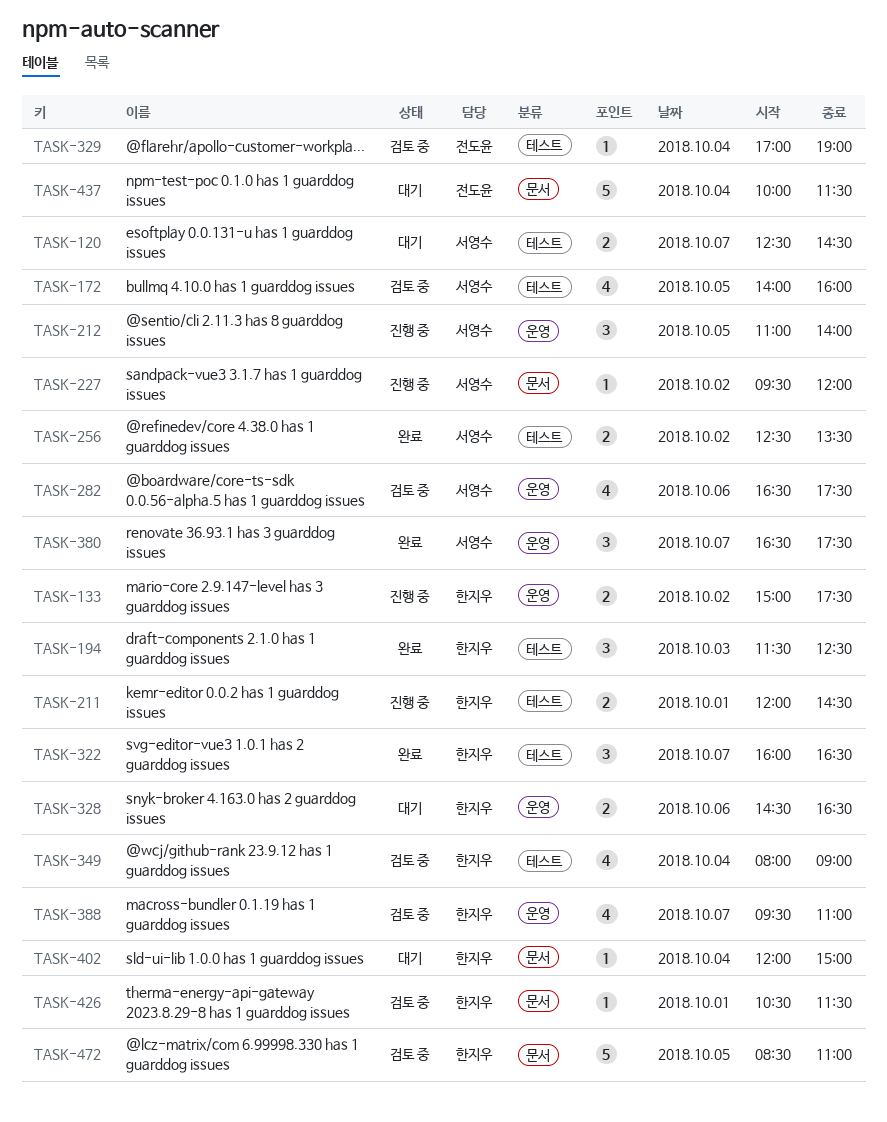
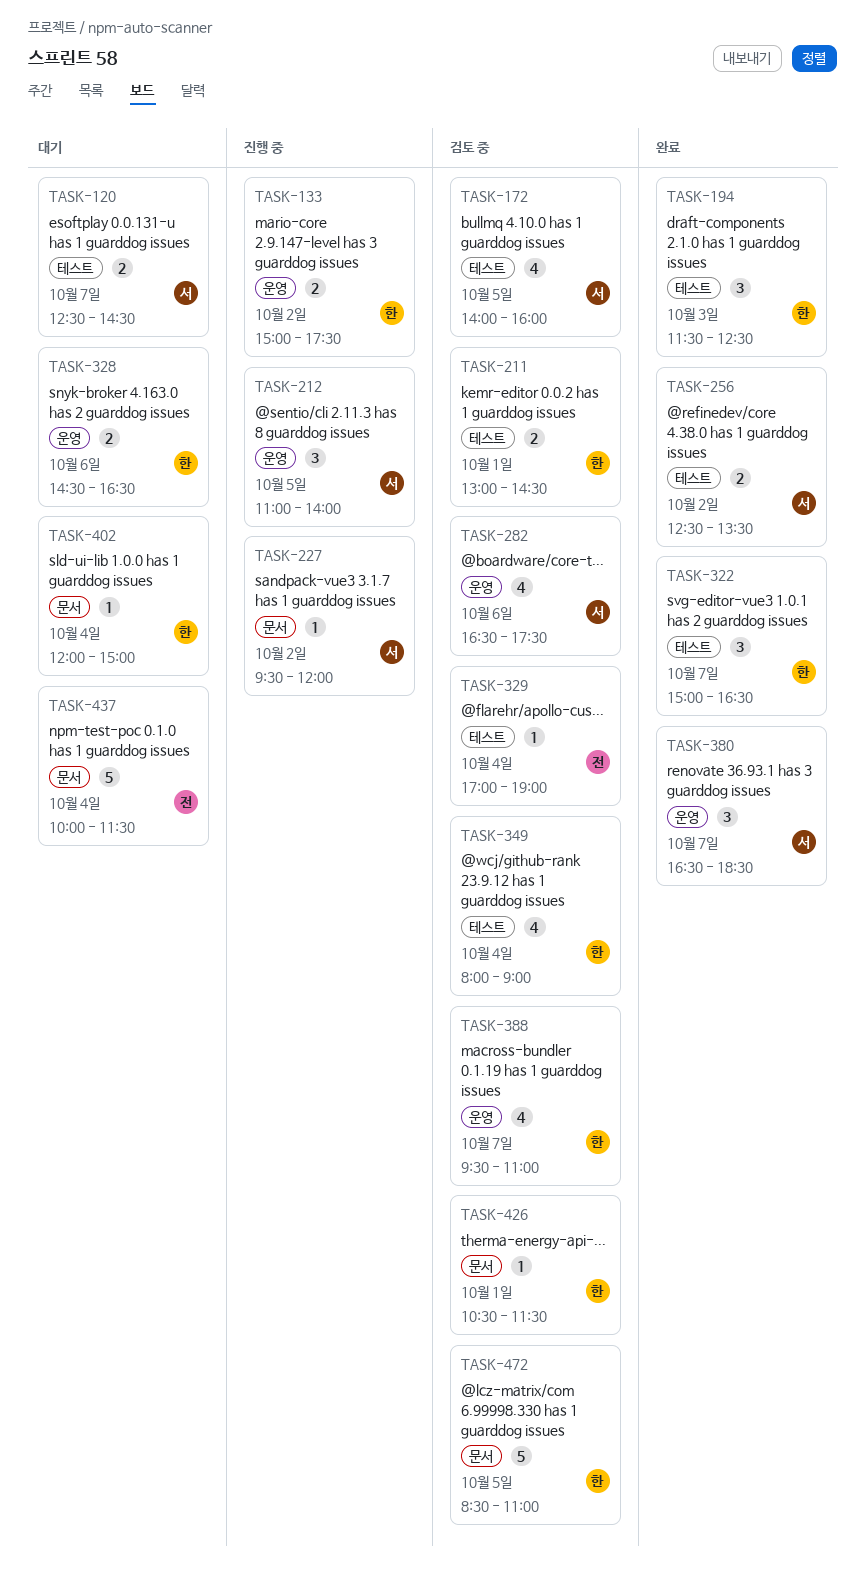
TASK-211, status: 진행 중 -> 검토 중
TASK-211, begins: 12:00 -> 13:00
TASK-322, begins: 16:00 -> 15:00
TASK-380, ends: 17:30 -> 18:30

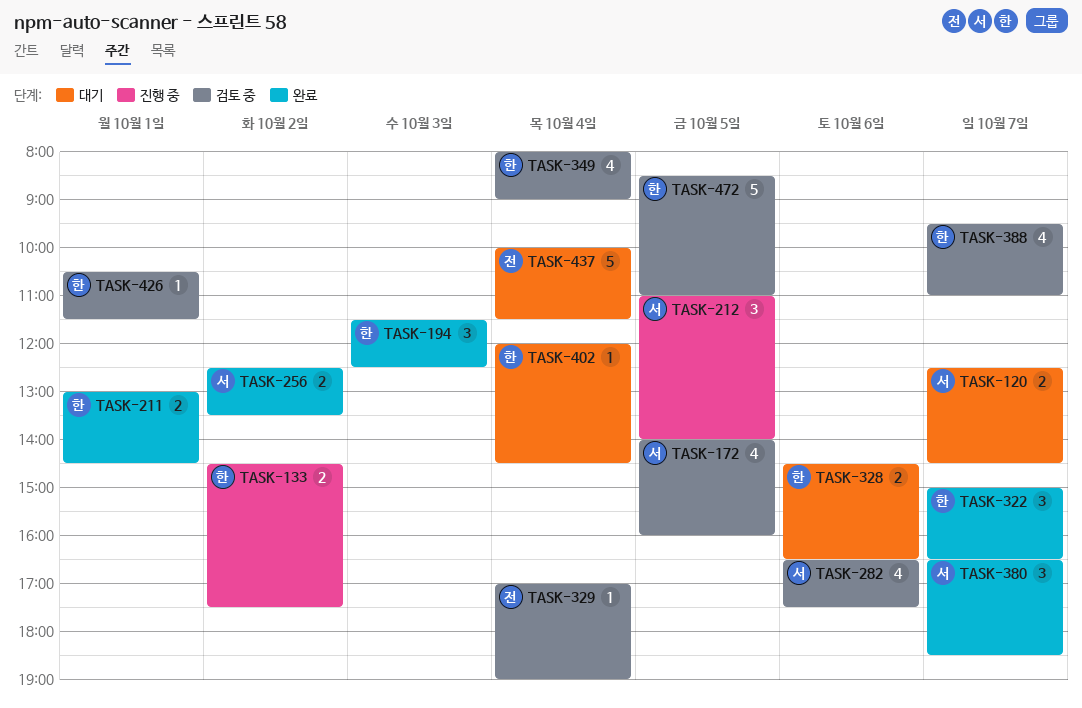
TASK-133, begins: 15:00 -> 14:30
TASK-211, status: 검토 중 -> 완료
TASK-227: present -> none
TASK-402, ends: 15:00 -> 14:30

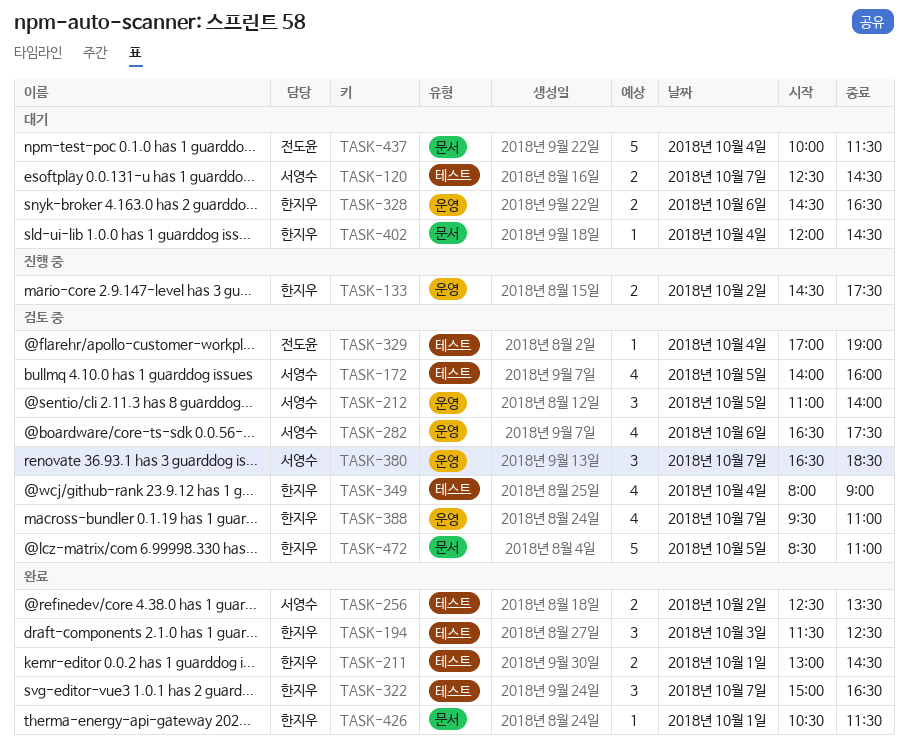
TASK-212, status: 진행 중 -> 검토 중
TASK-380, status: 완료 -> 검토 중
TASK-426, status: 검토 중 -> 완료

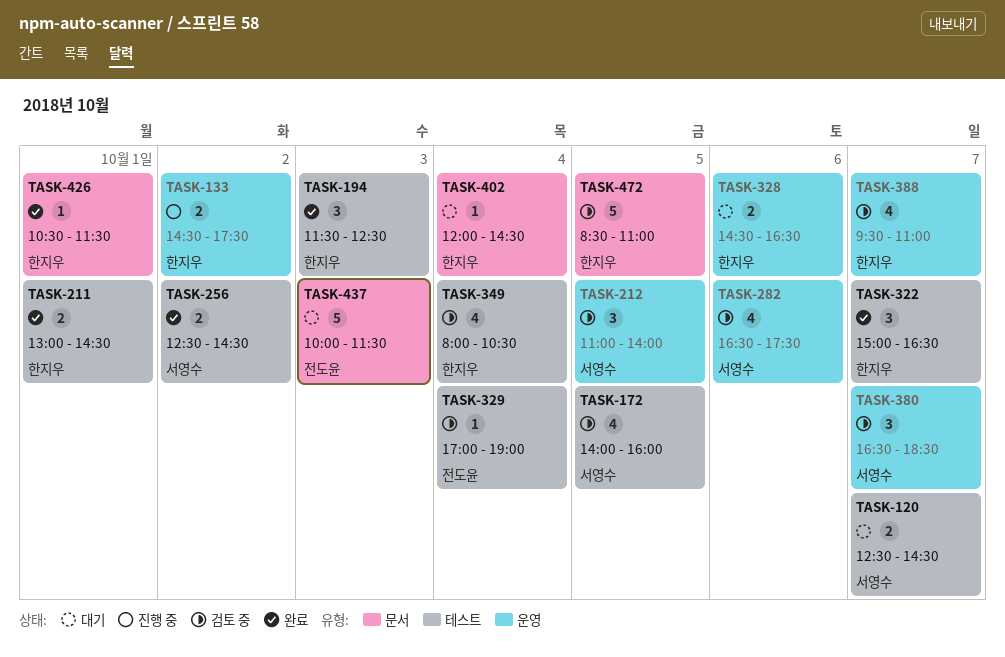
TASK-256, ends: 13:30 -> 14:30
TASK-349, ends: 09:00 -> 10:30
TASK-437, day: Oct 4 -> Oct 3

